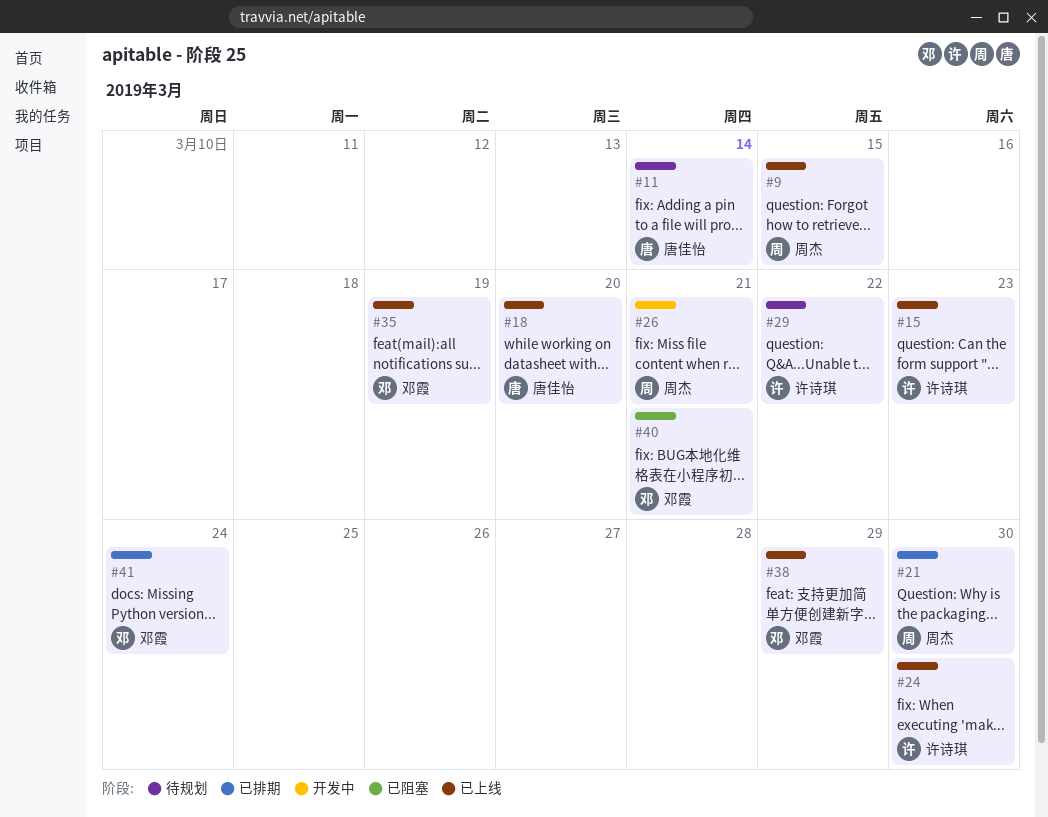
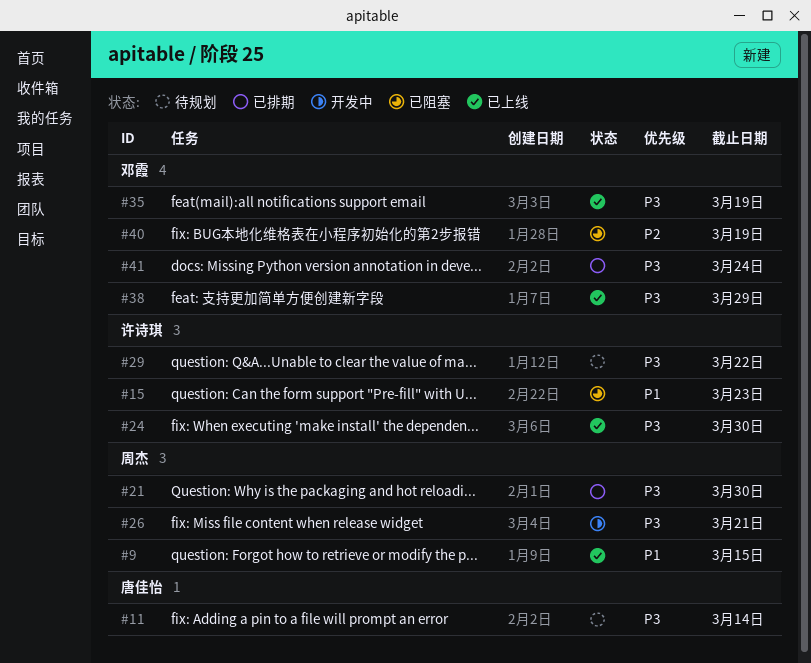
#15, status: 已上线 -> 已阻塞
#18: present -> none
#40, due: Mar 21 -> Mar 19

